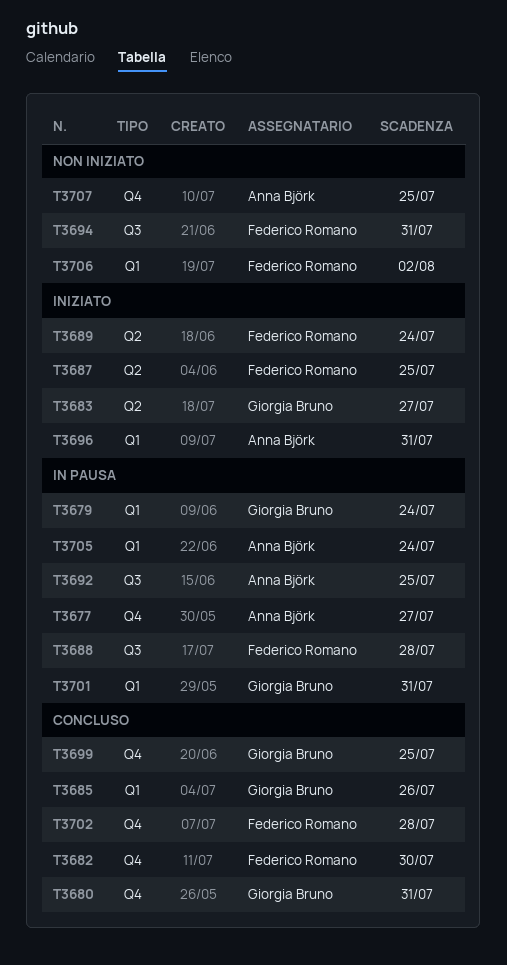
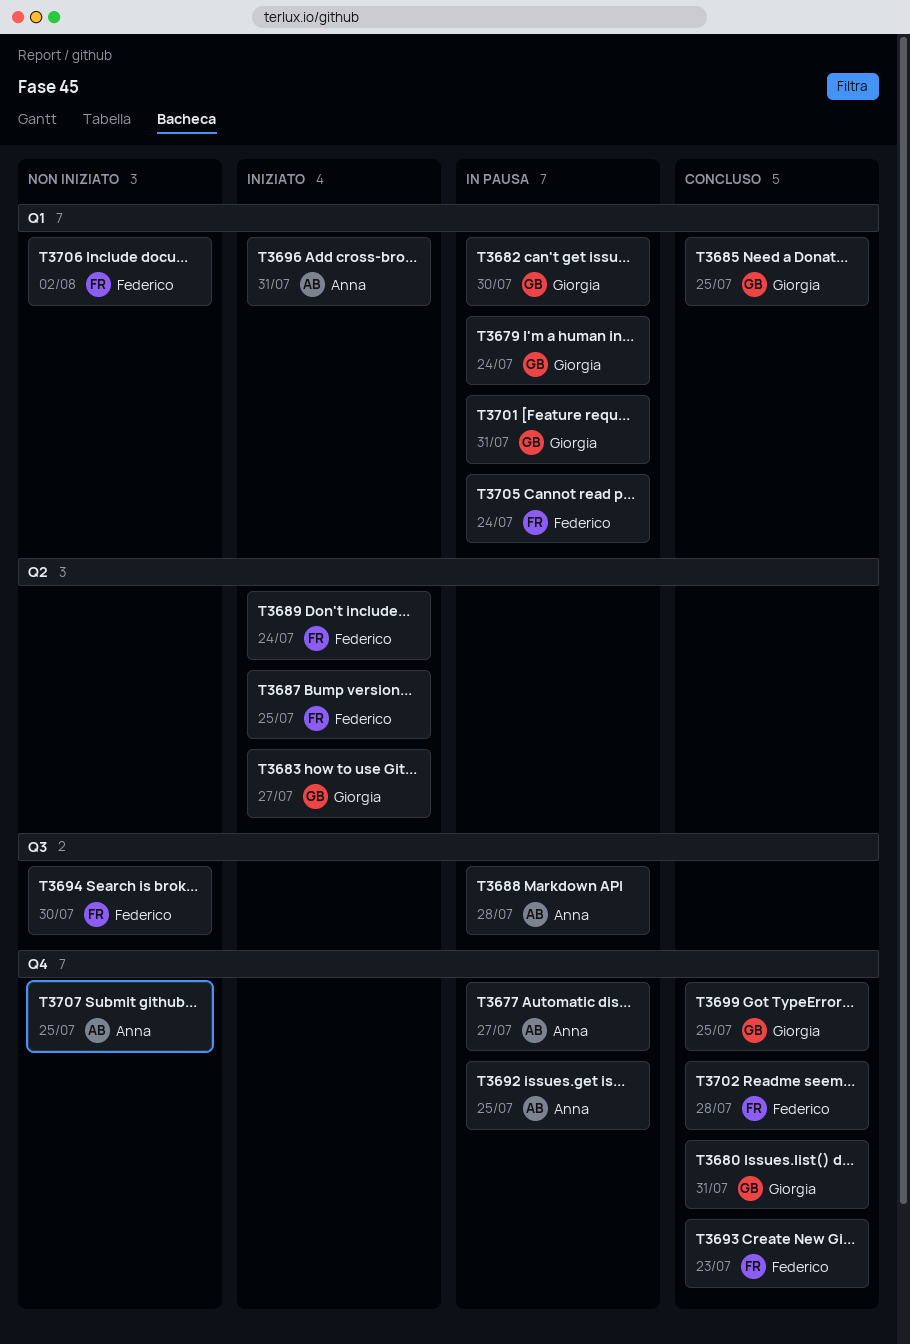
T3682, status: Concluso -> In pausa
T3682, owner: Federico Romano -> Giorgia Bruno
T3682, label: Q4 -> Q1
T3685, due: Jul 26 -> Jul 25
T3688, owner: Federico Romano -> Anna Björk
T3692, label: Q3 -> Q4
T3693: none -> present
T3694, due: Jul 31 -> Jul 30
T3705, owner: Anna Björk -> Federico Romano

